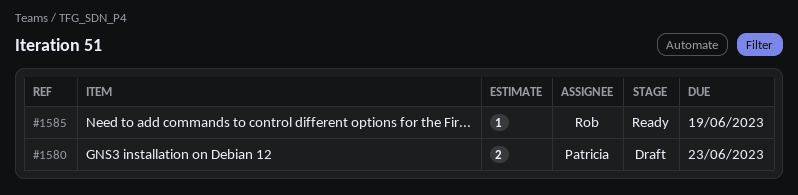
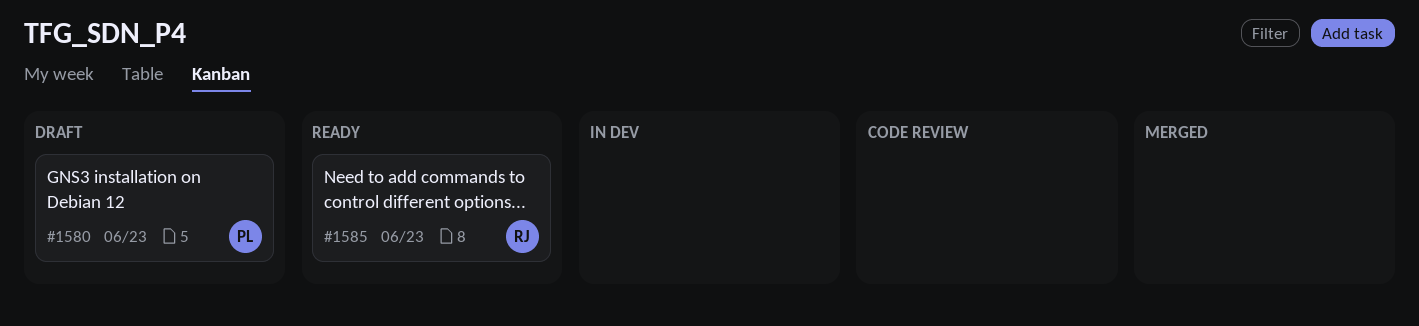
#1585, due: Jun 19 -> Jun 23

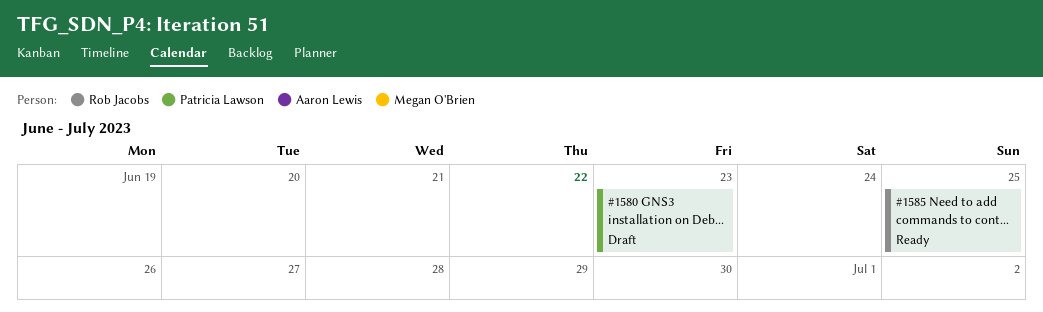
#1585, due: Jun 23 -> Jun 25

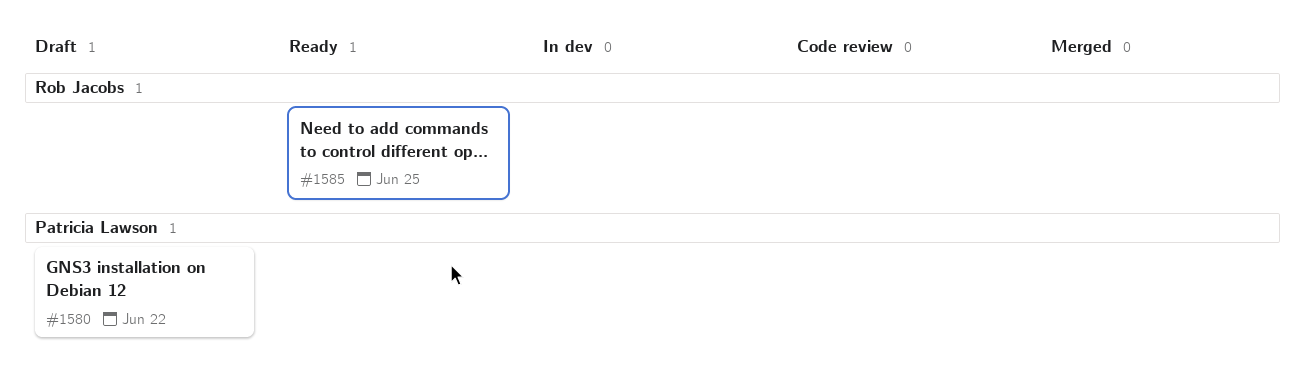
#1580, due: Jun 23 -> Jun 22

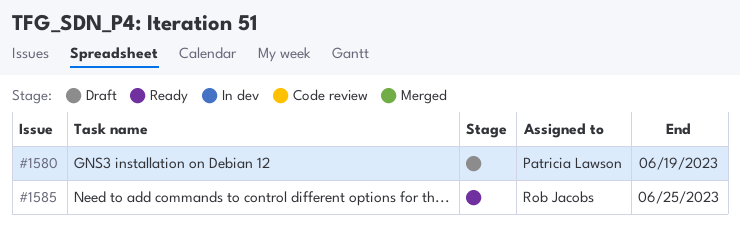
#1580, due: Jun 22 -> Jun 19

